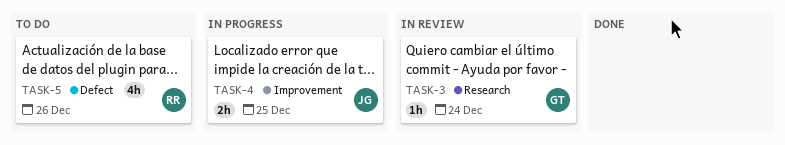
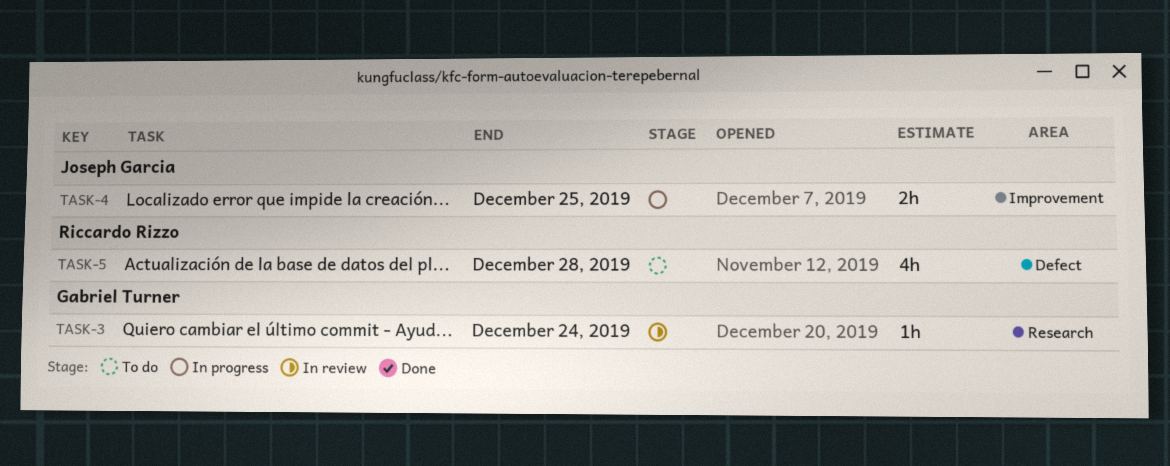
TASK-5, due: Dec 26 -> Dec 28

